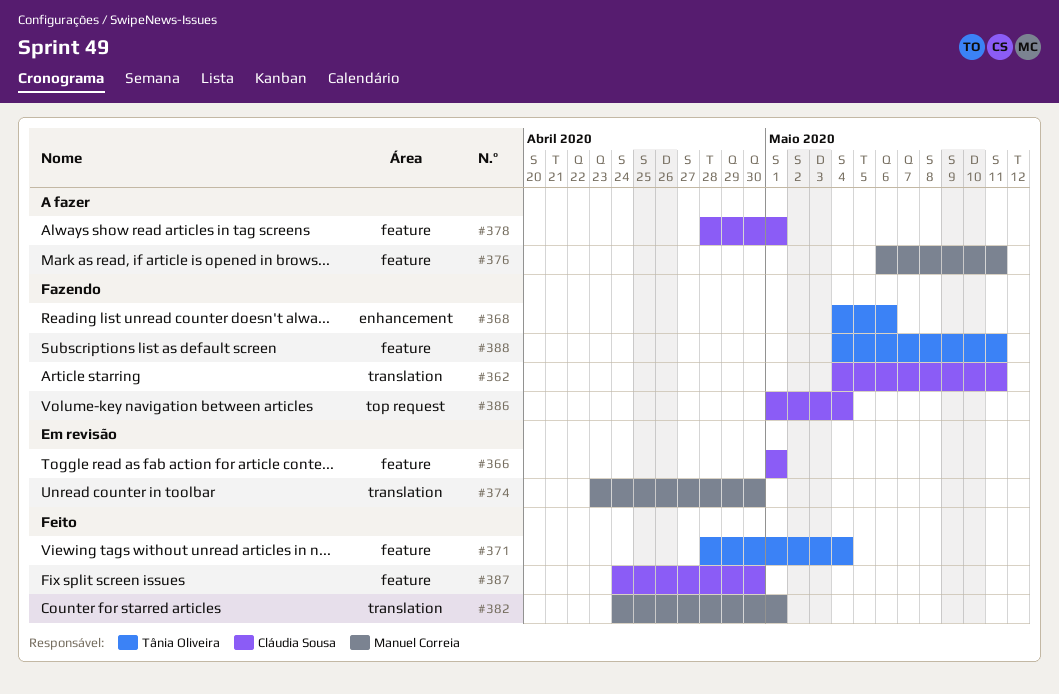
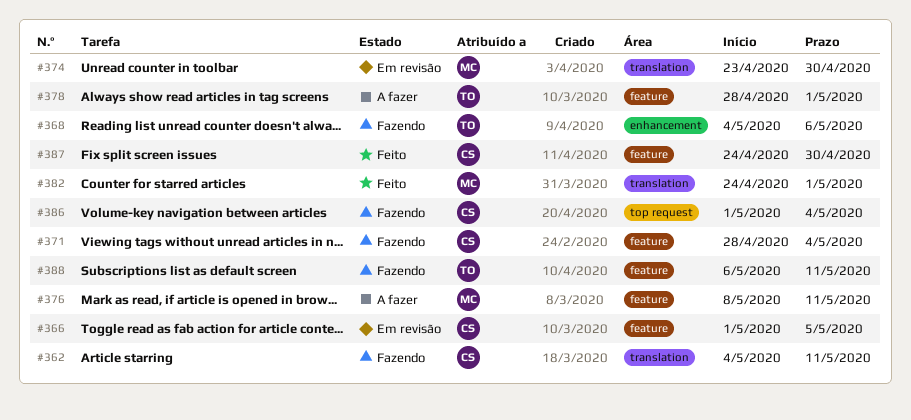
#366, due: May 1 -> May 5
#371, status: Feito -> Fazendo
#371, owner: Tânia Oliveira -> Cláudia Sousa
#376, start: May 6 -> May 8
#378, owner: Cláudia Sousa -> Tânia Oliveira
#388, start: May 4 -> May 6

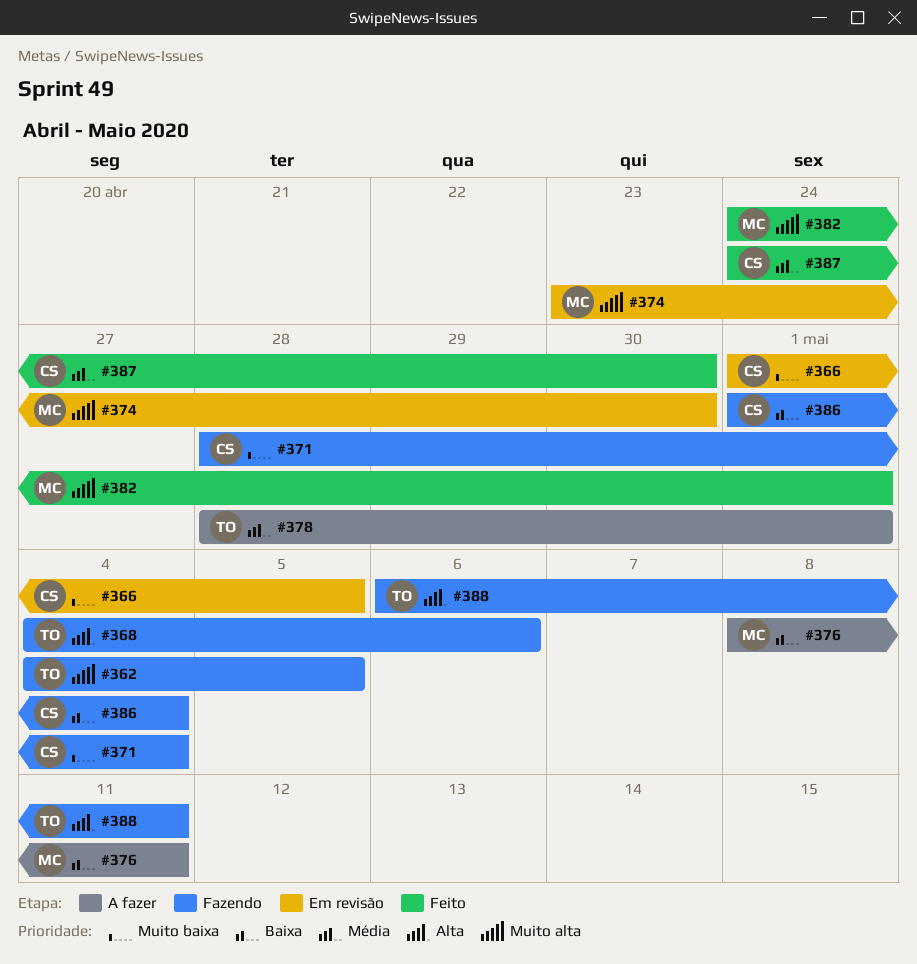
#362, owner: CS -> TO
#362, due: May 11 -> May 5

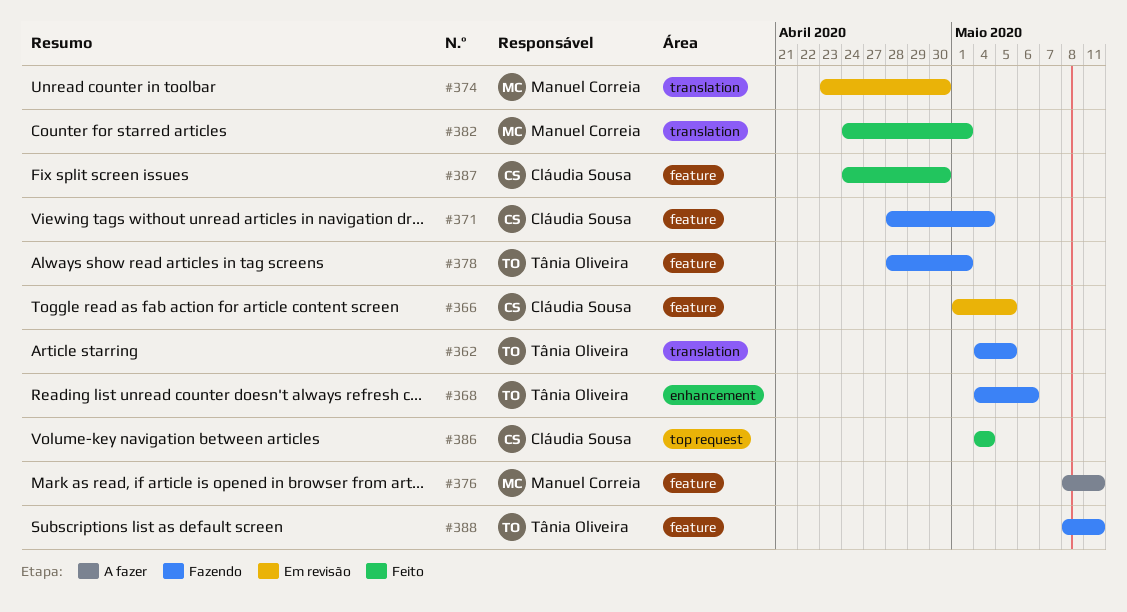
#378, status: A fazer -> Fazendo
#386, status: Fazendo -> Feito
#386, start: May 1 -> May 4
#388, start: May 6 -> May 8

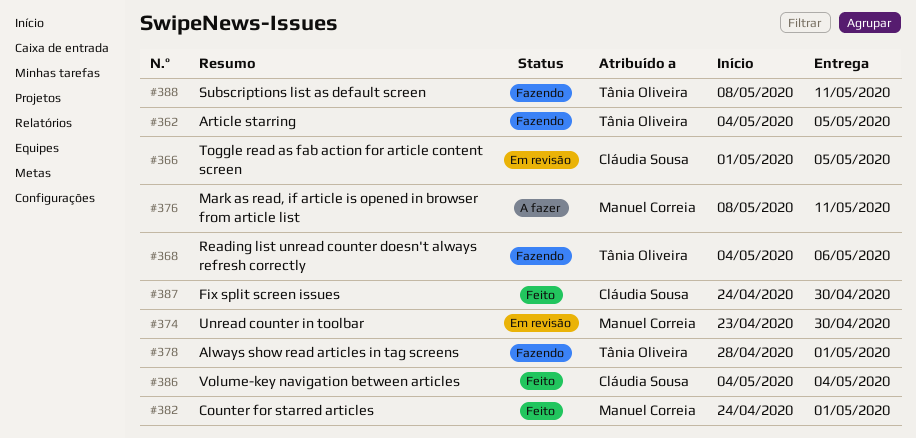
#371: present -> none

